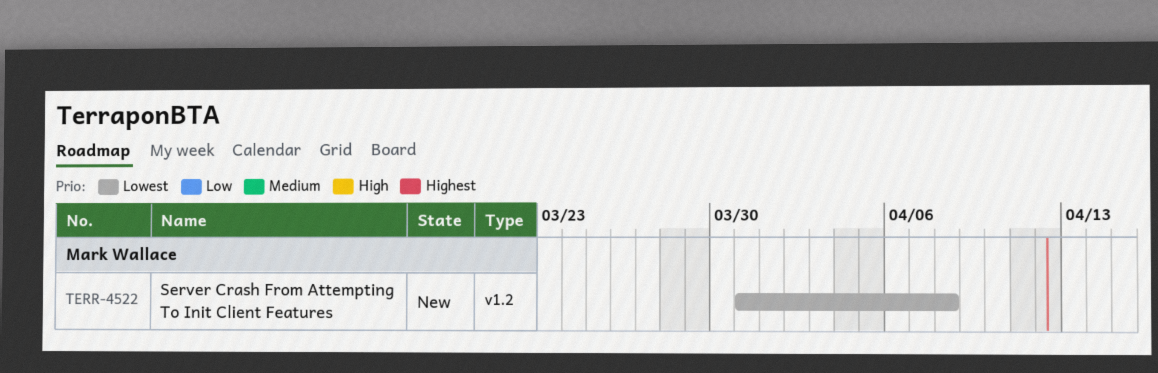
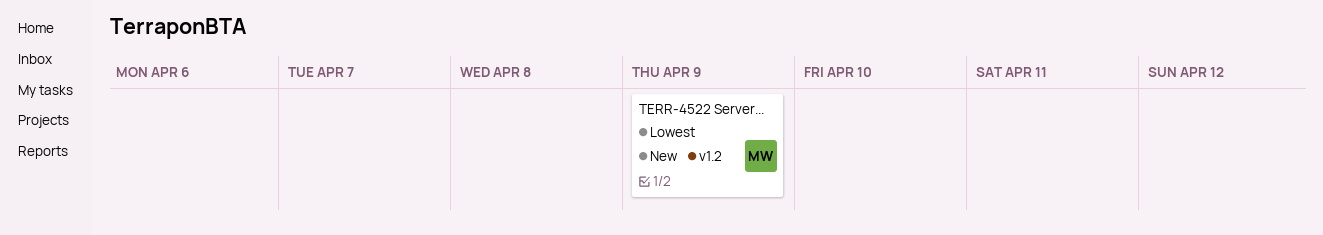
TERR-4522, due: Apr 8 -> Apr 9

